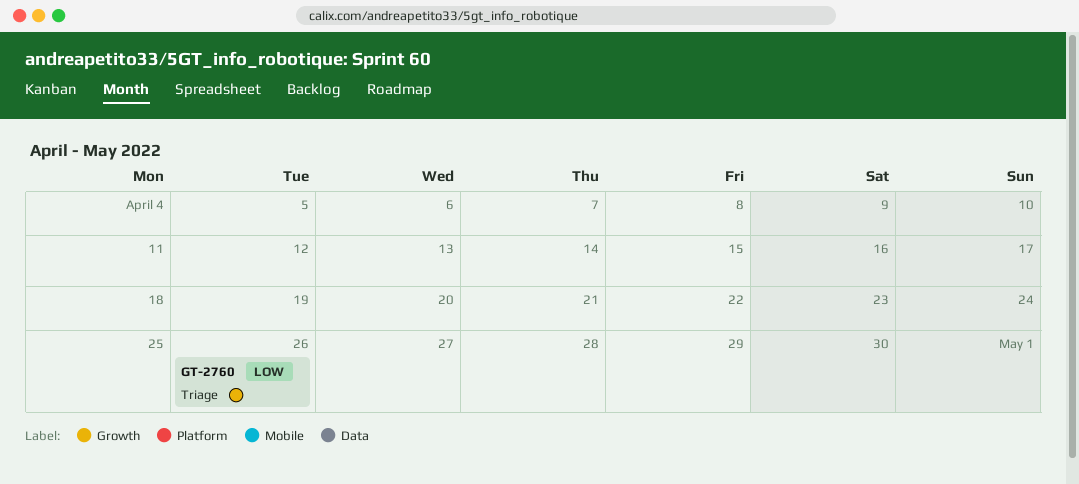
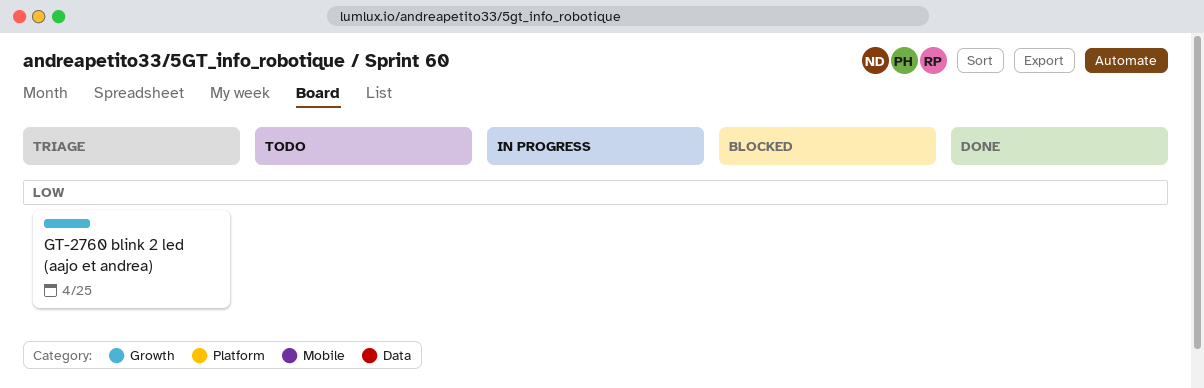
GT-2760, due: Apr 26 -> Apr 25

